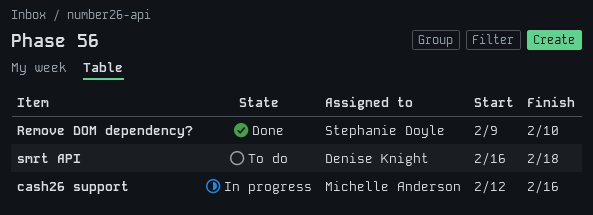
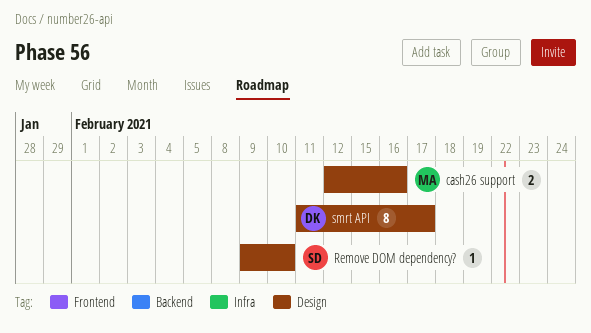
smrt API, start: Feb 16 -> Feb 11
smrt API, due: Feb 18 -> Feb 17

